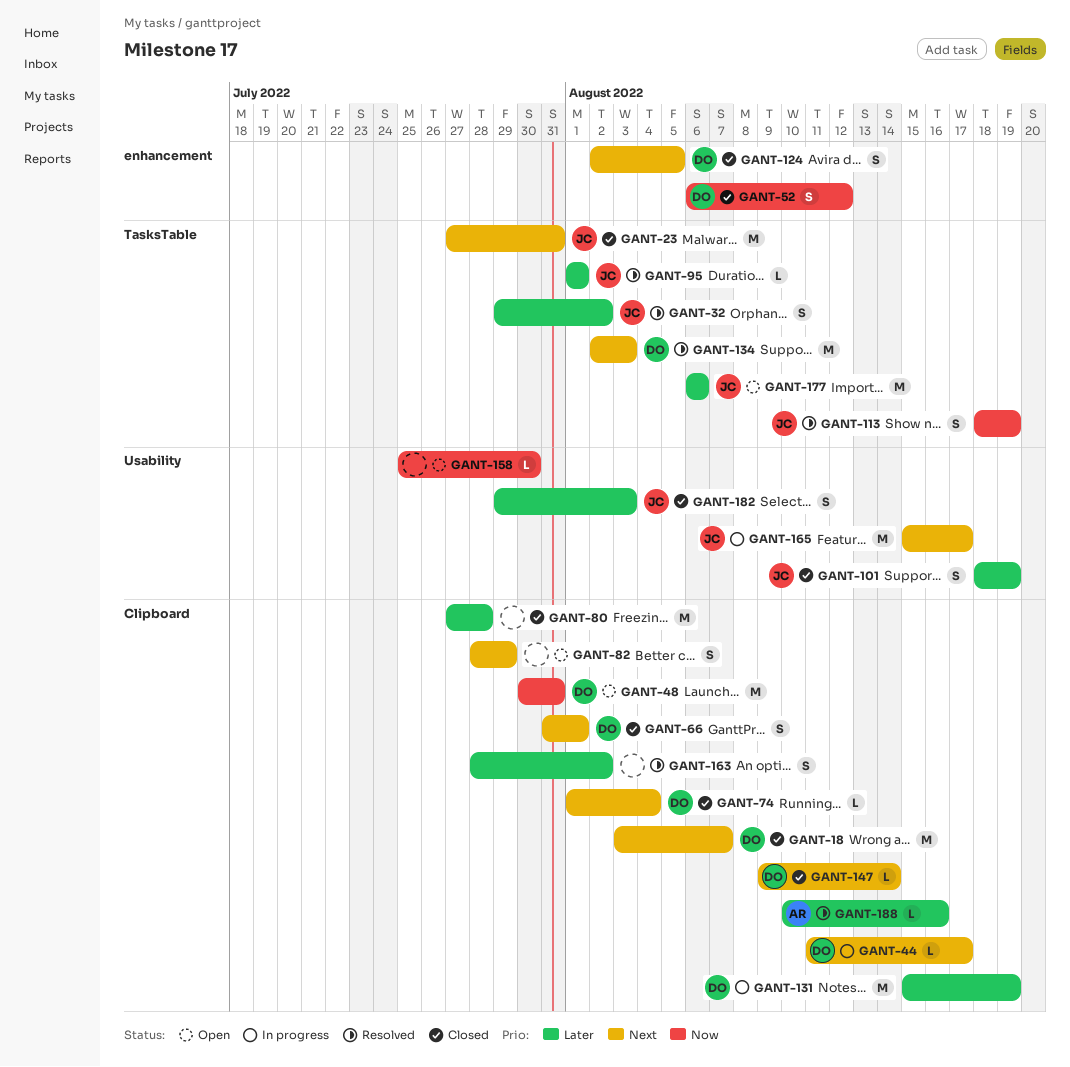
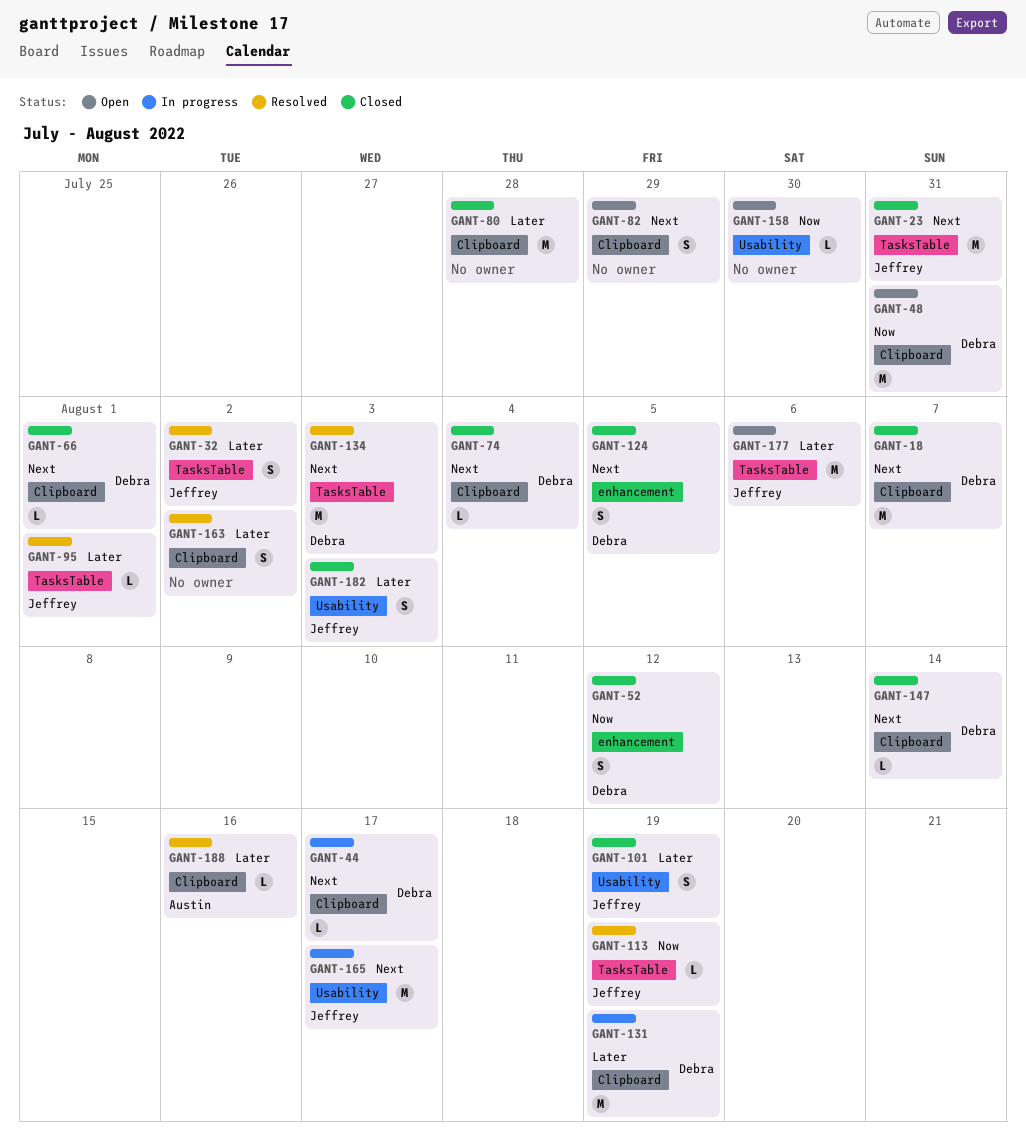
GANT-66, estimate: S -> L
GANT-113, estimate: S -> L

